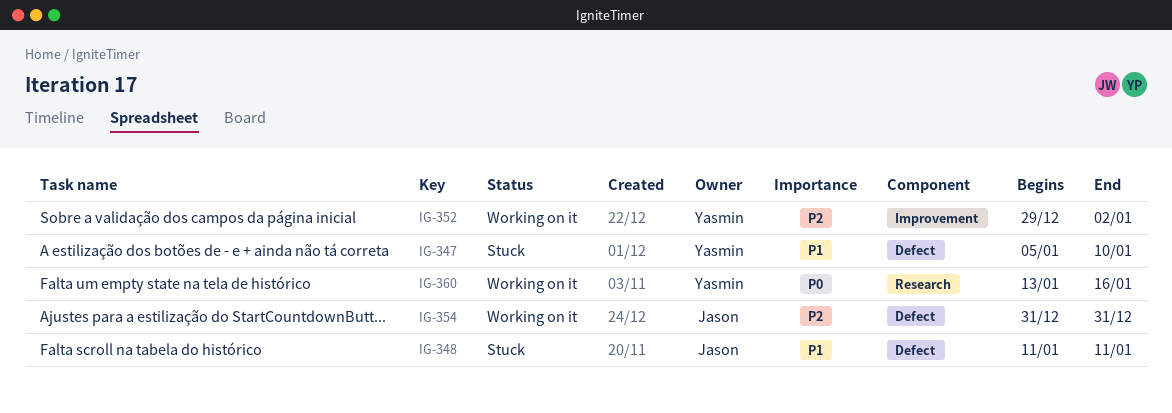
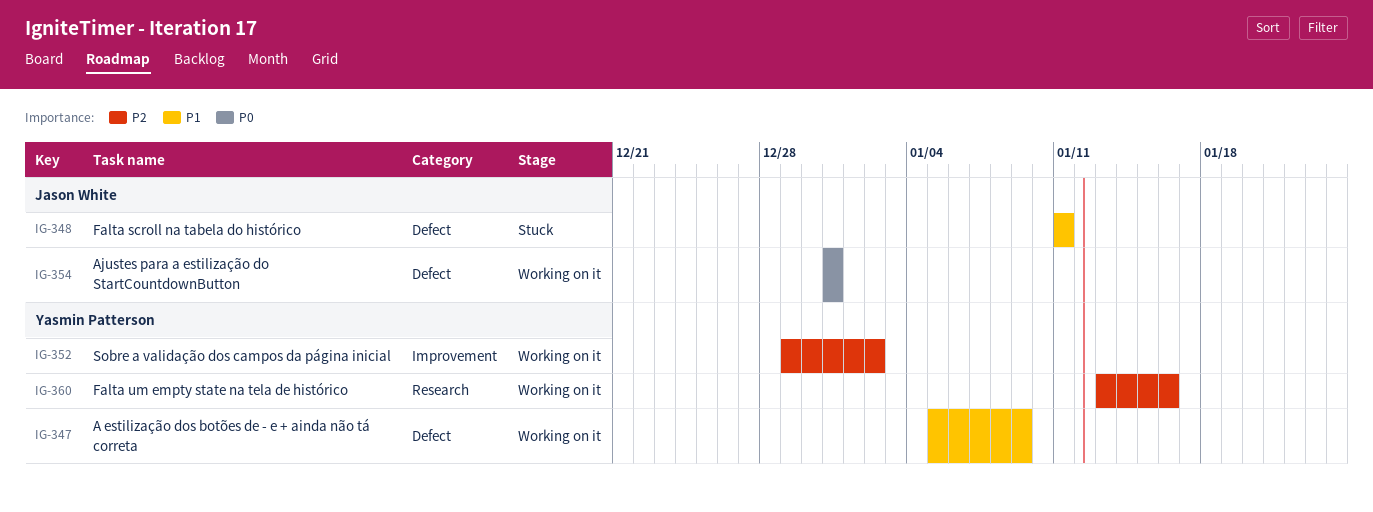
IG-347, status: Stuck -> Working on it
IG-347, due: Jan 10 -> Jan 9
IG-354, priority: P2 -> P0
IG-360, priority: P0 -> P2

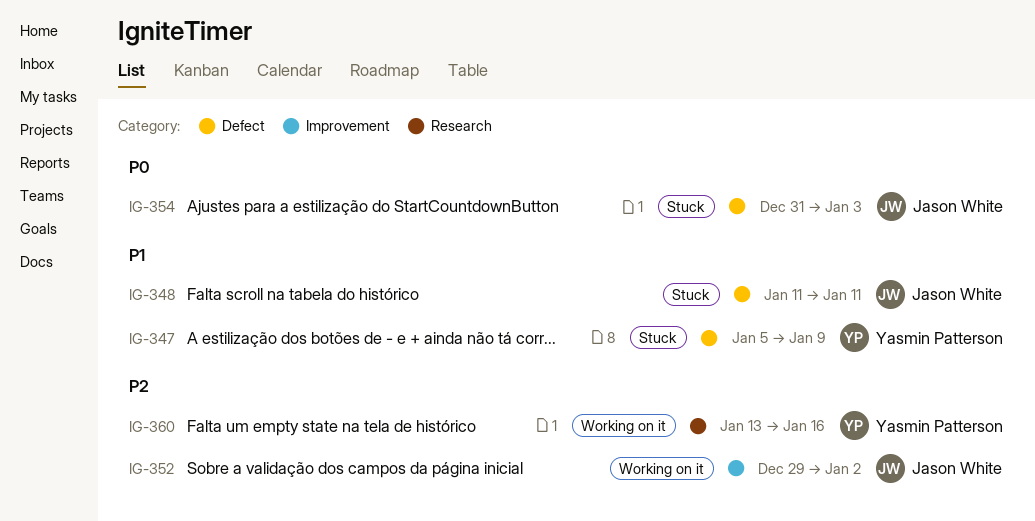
IG-347, status: Working on it -> Stuck
IG-352, owner: Yasmin Patterson -> Jason White
IG-354, status: Working on it -> Stuck
IG-354, due: Dec 31 -> Jan 3

